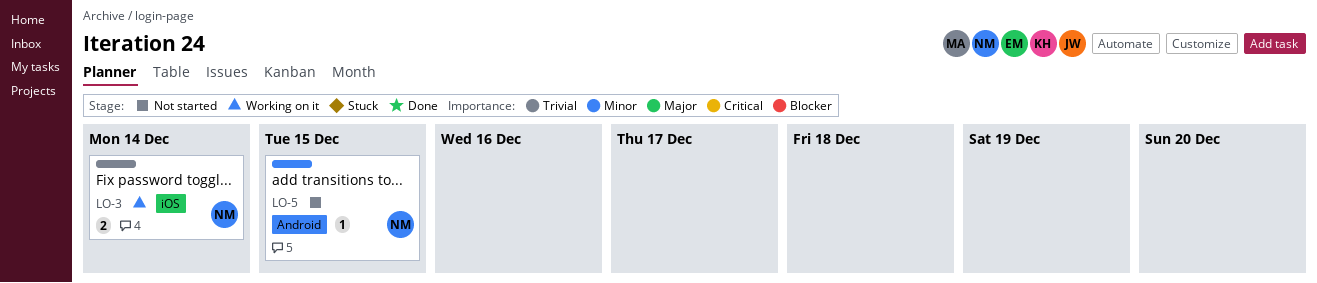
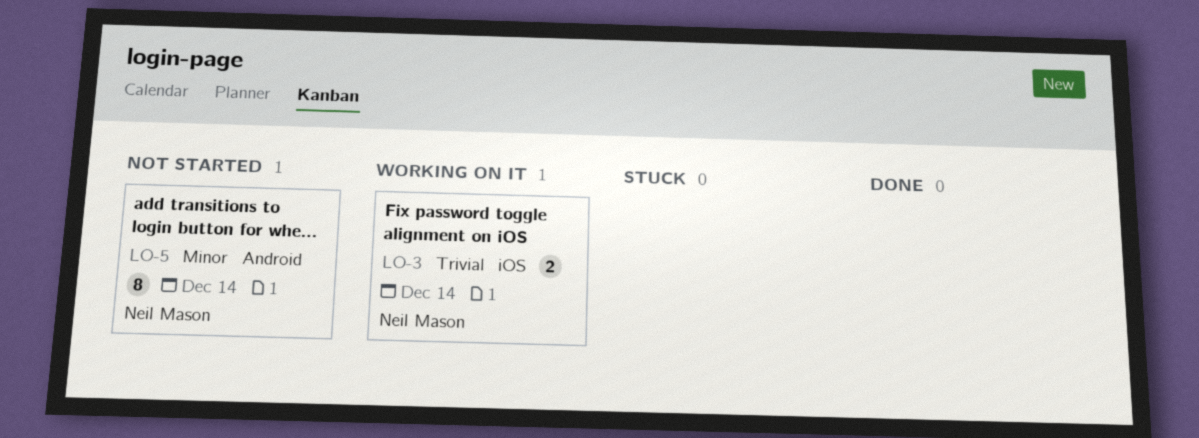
LO-5, estimate: 1 -> 8
LO-5, due: Dec 15 -> Dec 14

